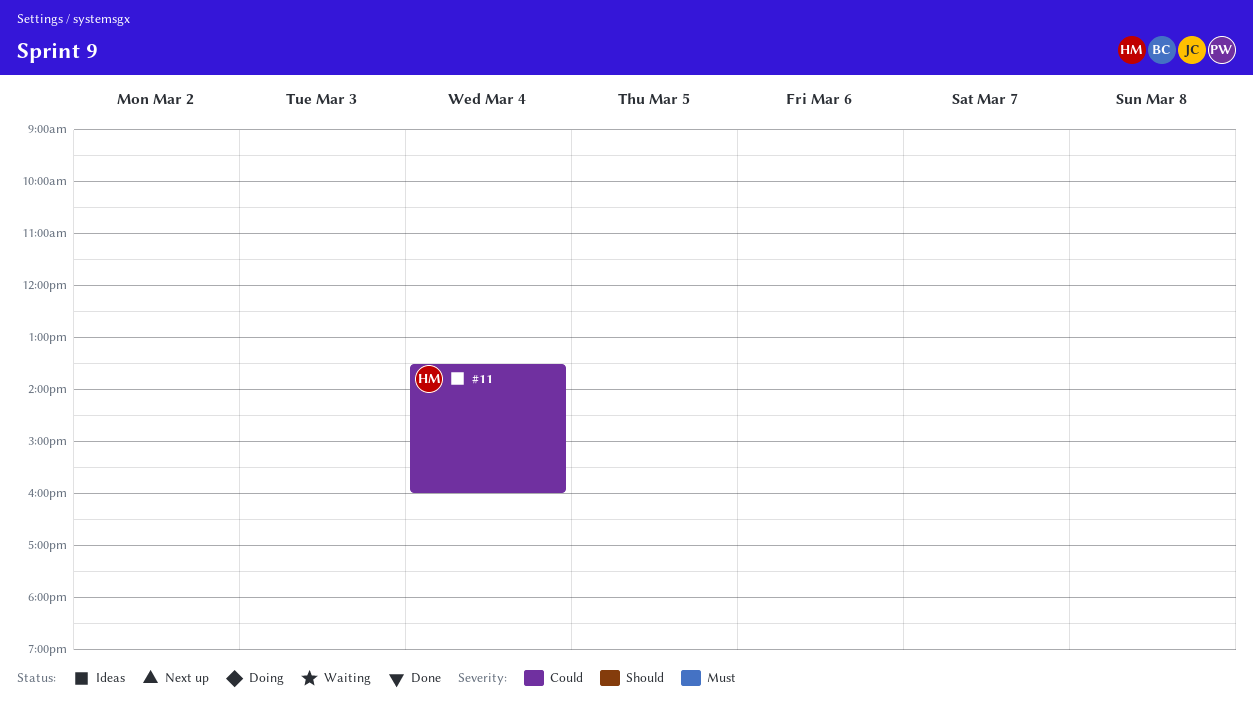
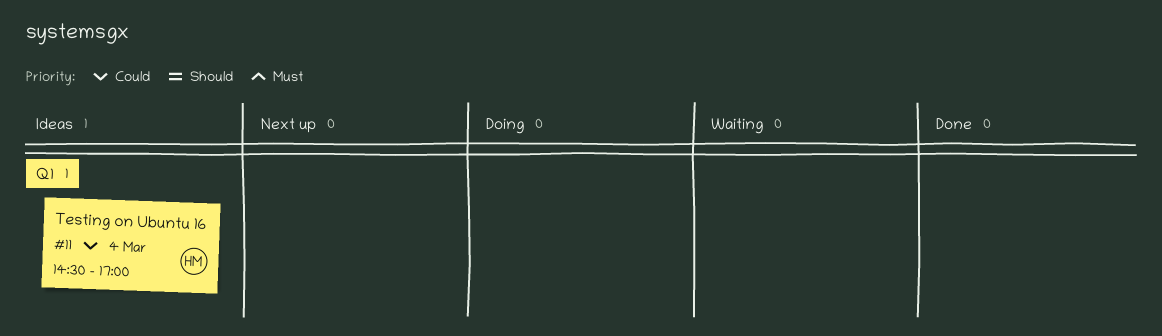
#11, begins: 13:30 -> 14:30
#11, ends: 16:00 -> 17:00

